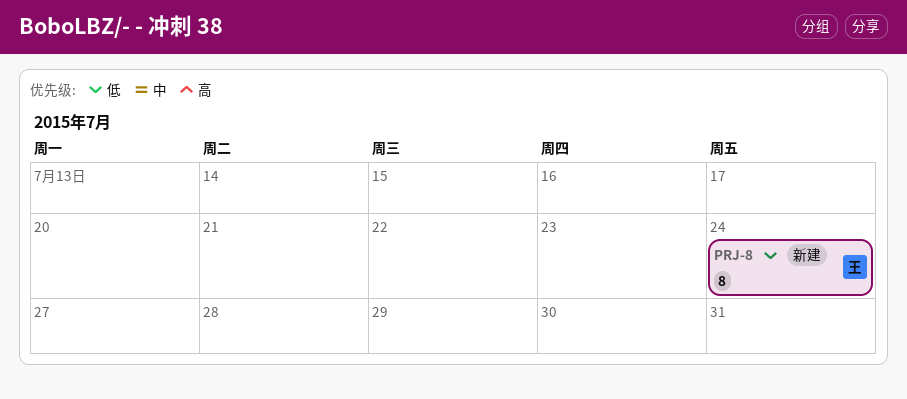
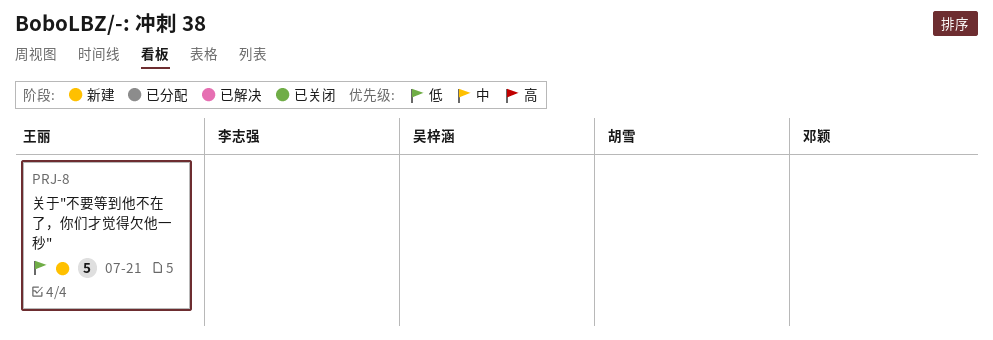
PRJ-8, estimate: 8 -> 5
PRJ-8, due: Jul 24 -> Jul 21

